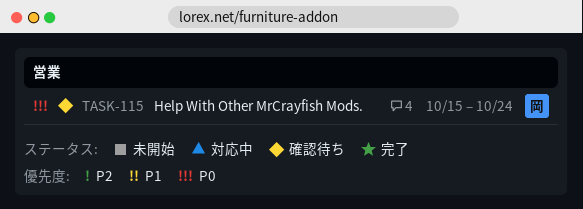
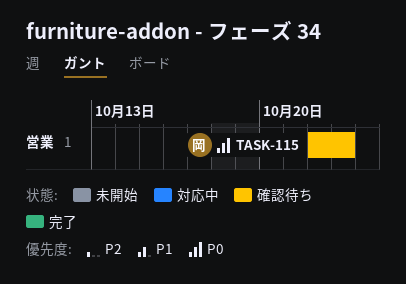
TASK-115, start: Oct 15 -> Oct 22
TASK-115, due: Oct 24 -> Oct 23

